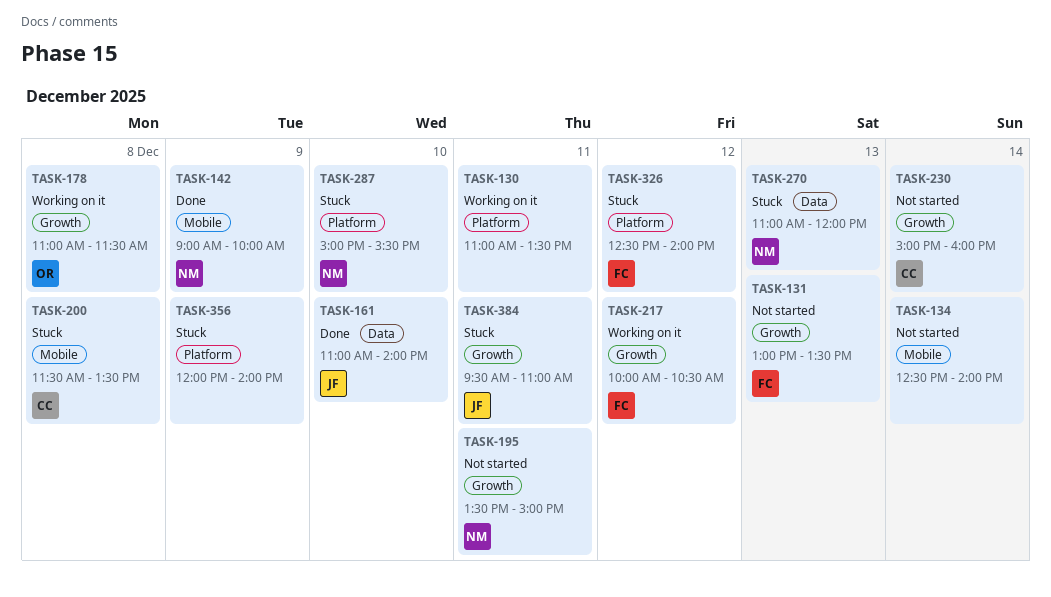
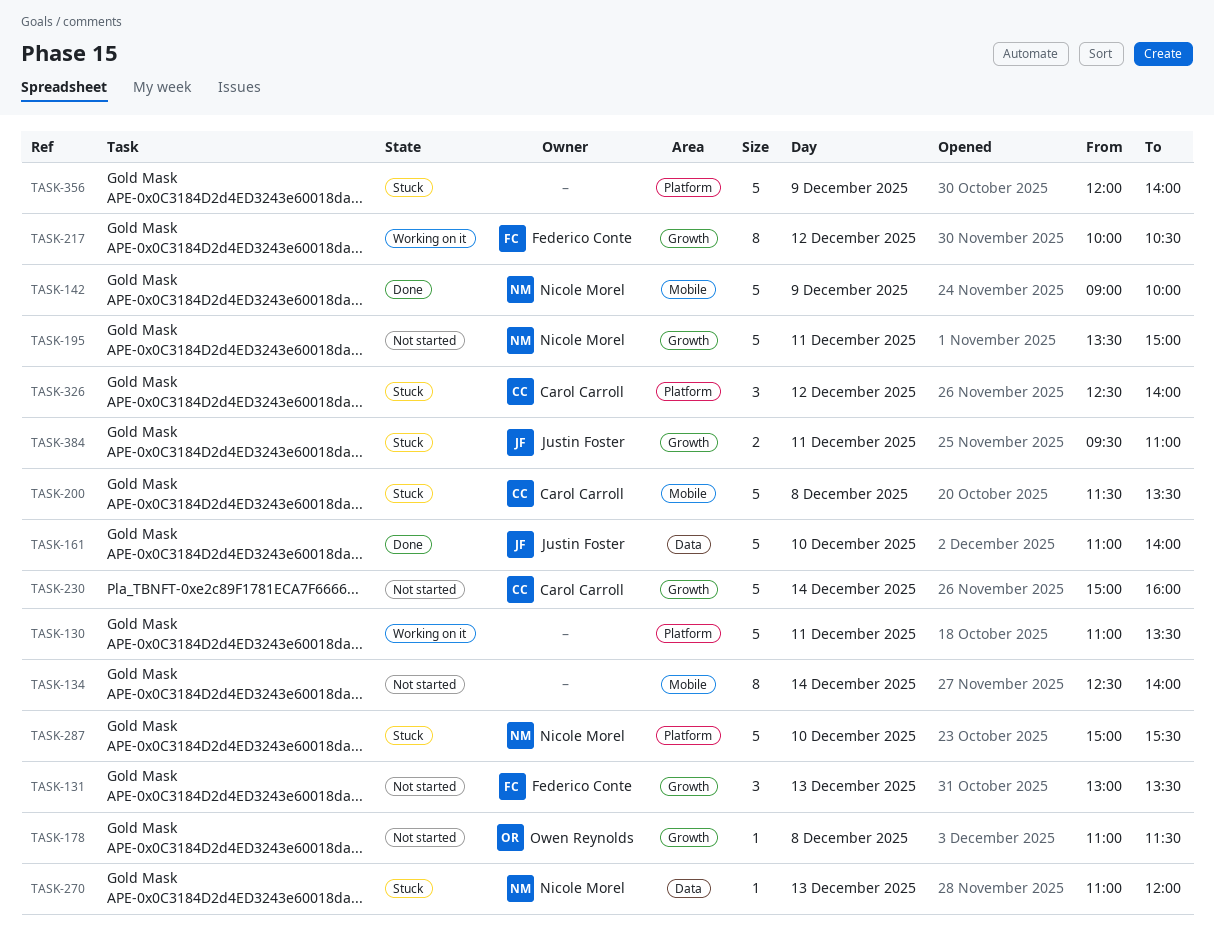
TASK-178, status: Working on it -> Not started
TASK-326, owner: Federico Conte -> Carol Carroll

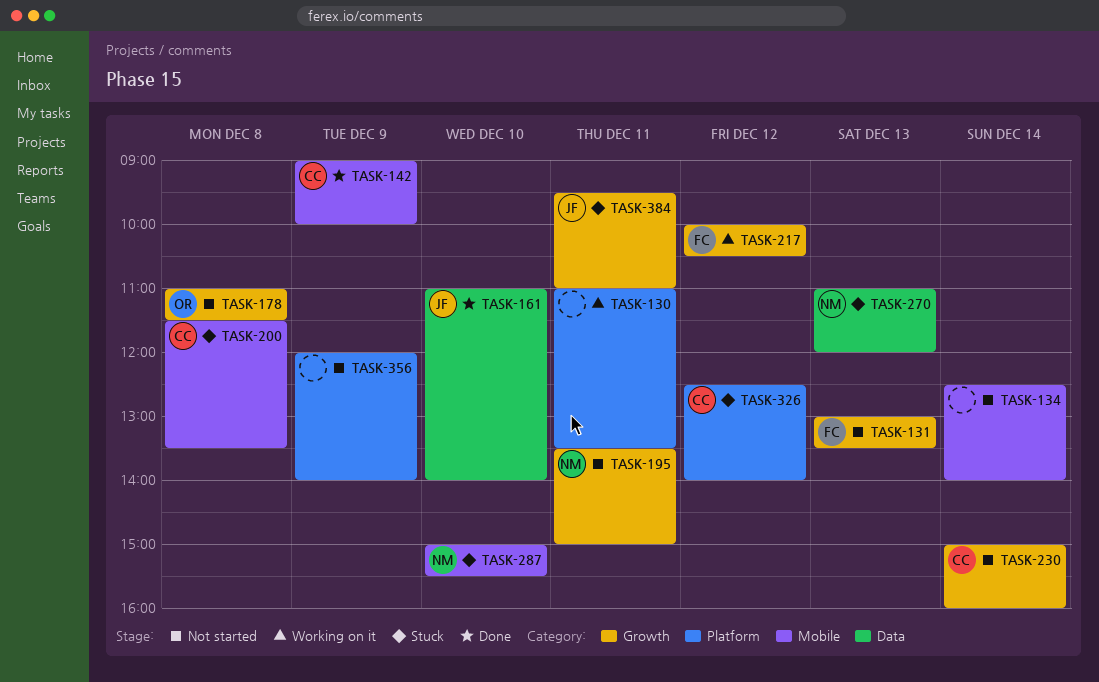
TASK-142, owner: Nicole Morel -> Carol Carroll
TASK-287, label: Platform -> Mobile
TASK-356, status: Stuck -> Not started

